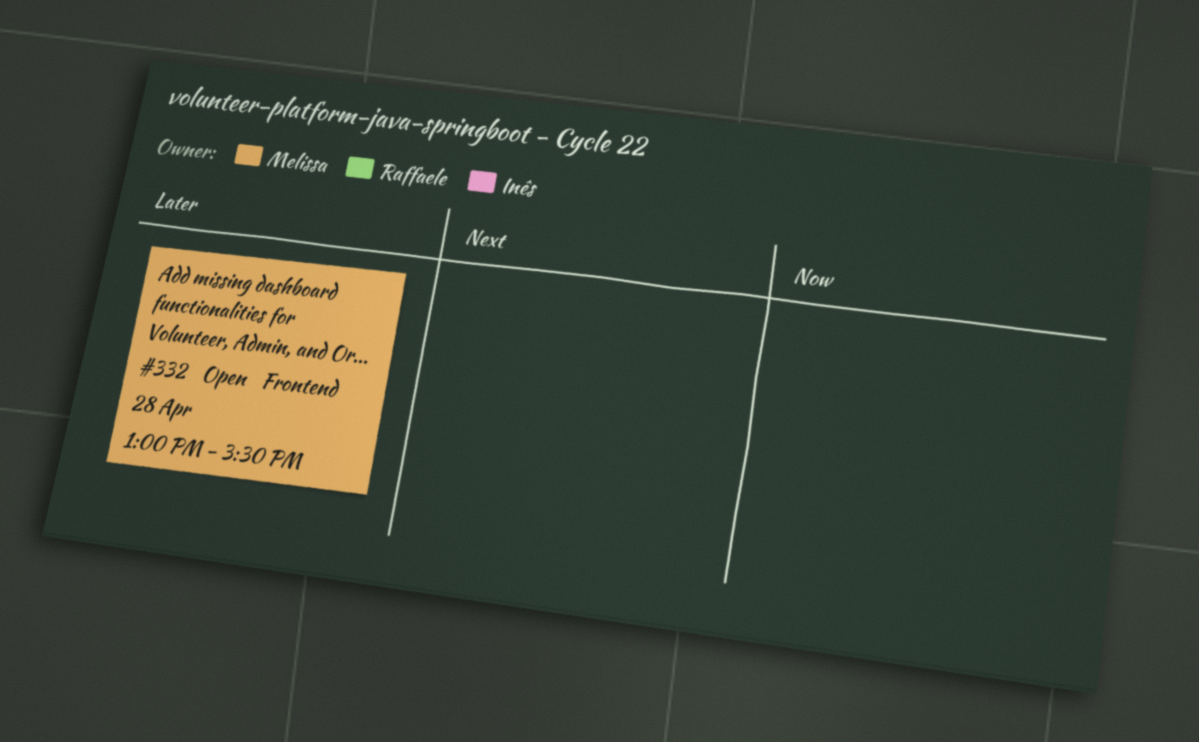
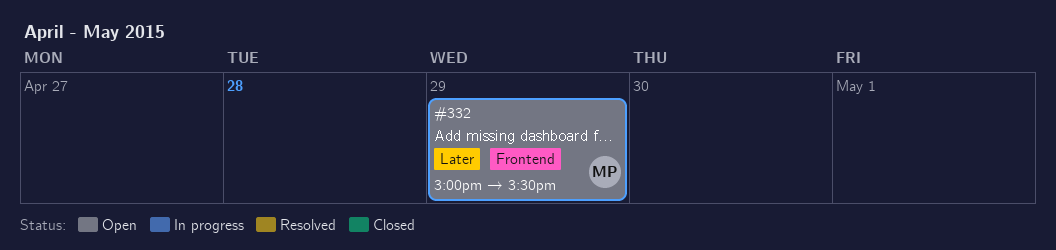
#332, day: Apr 28 -> Apr 29
#332, begins: 13:00 -> 15:00

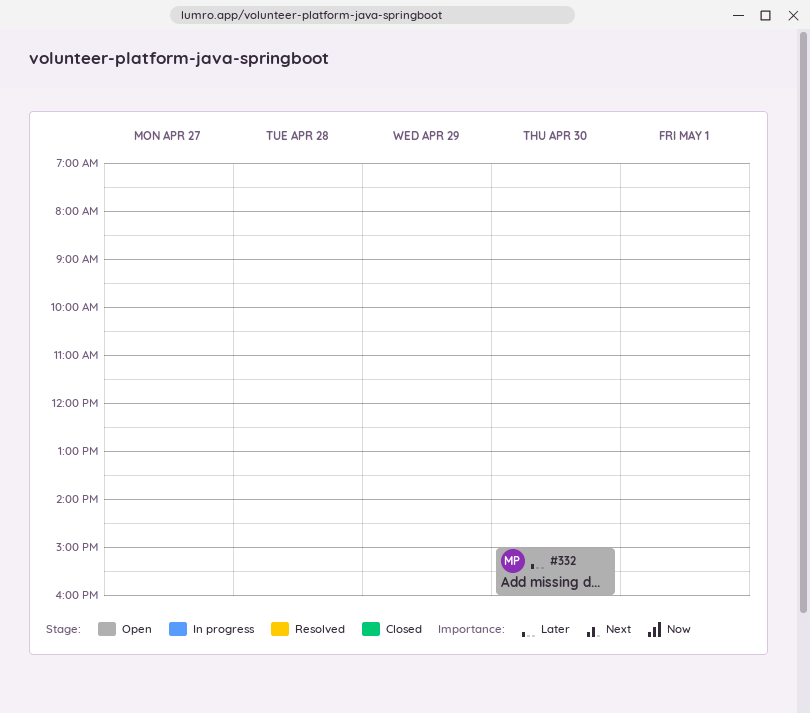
#332, day: Apr 29 -> Apr 30
#332, ends: 15:30 -> 16:00

